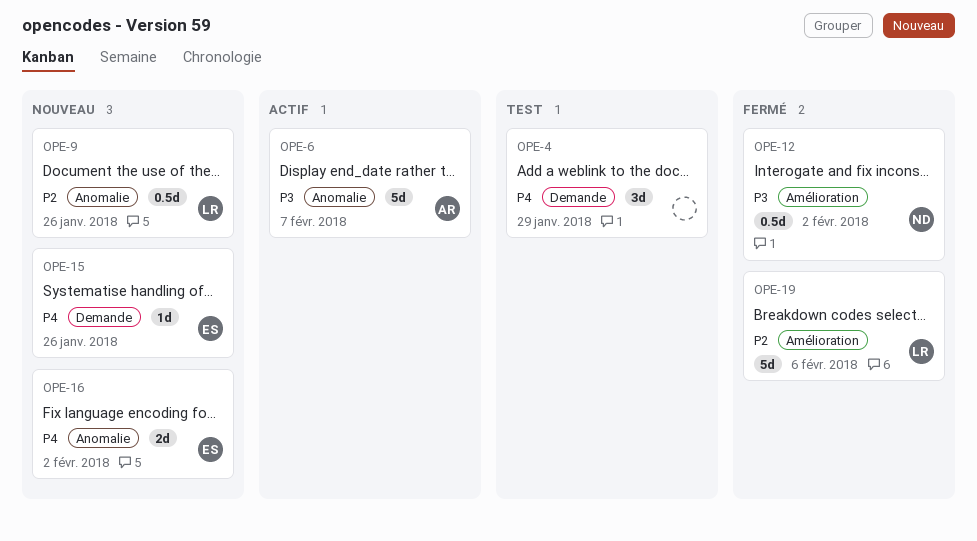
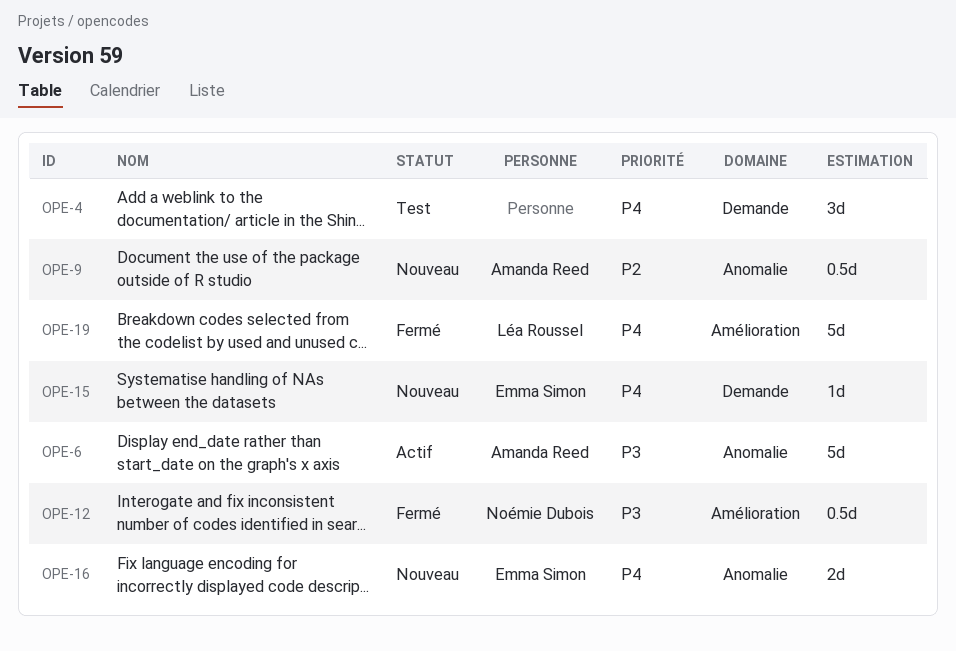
OPE-9, owner: Léa Roussel -> Amanda Reed
OPE-19, priority: P2 -> P4

